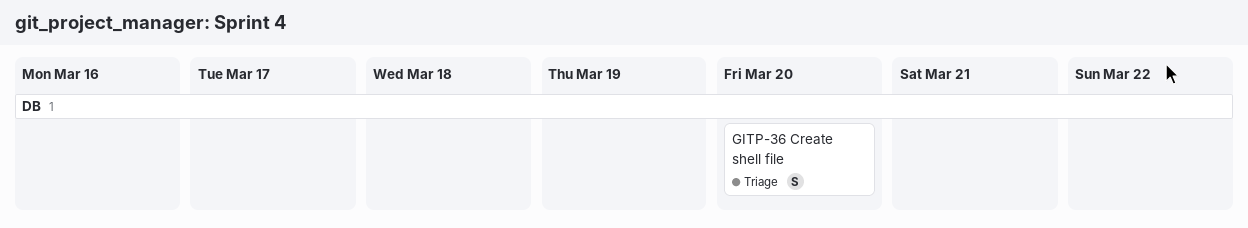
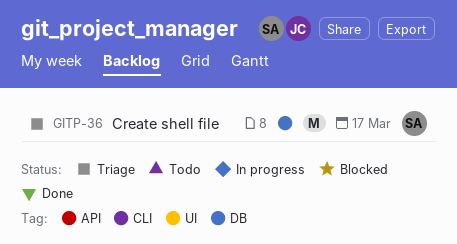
GITP-36, estimate: S -> M
GITP-36, due: Mar 20 -> Mar 17

